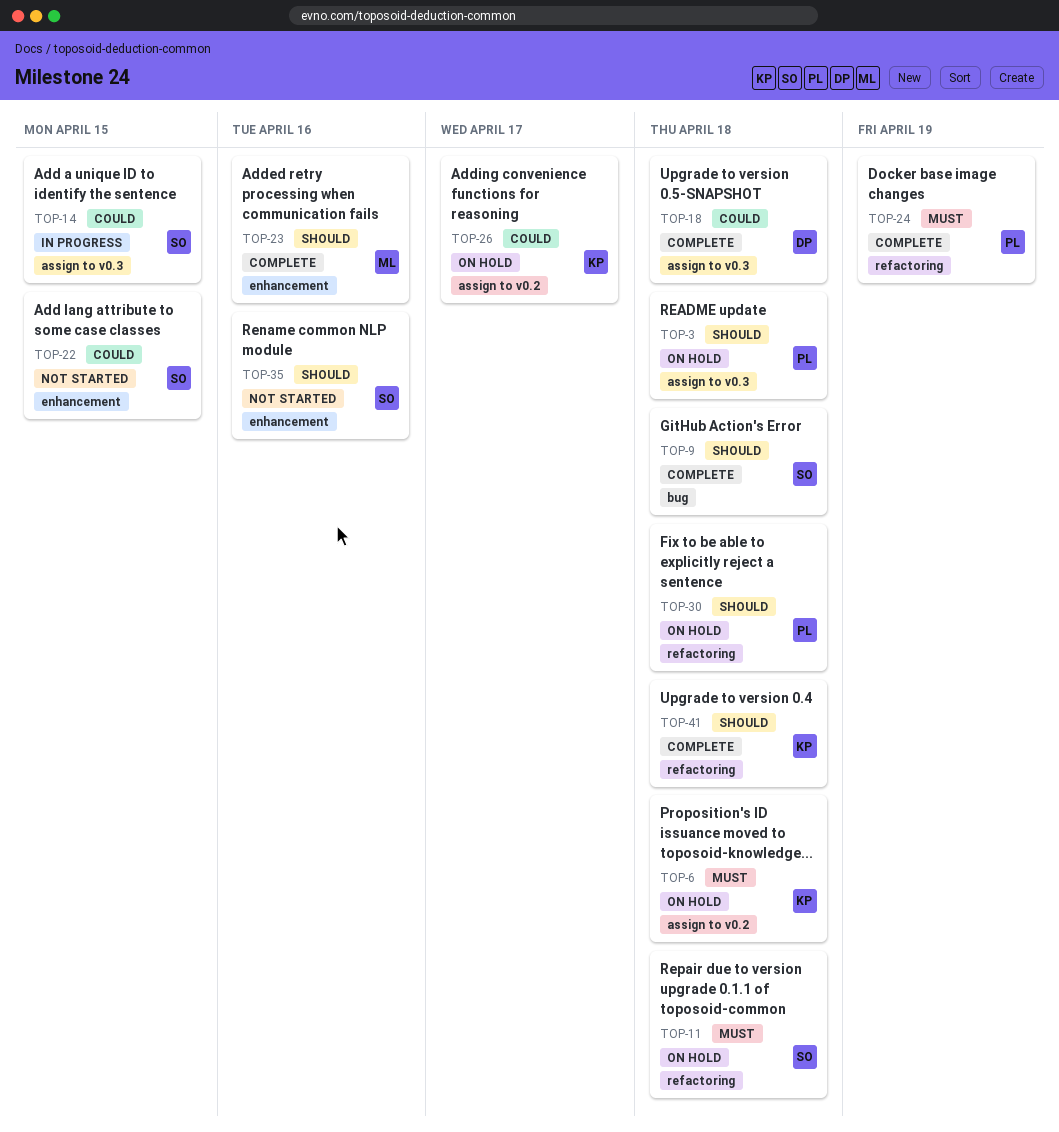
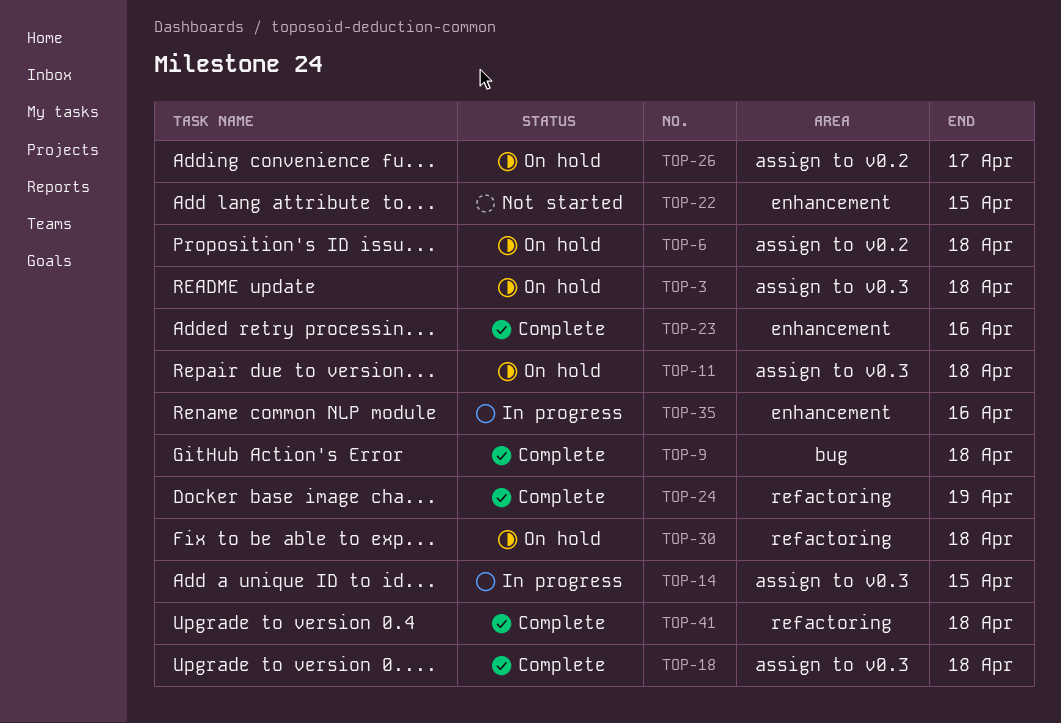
TOP-11, label: refactoring -> assign to v0.3
TOP-35, status: Not started -> In progress

